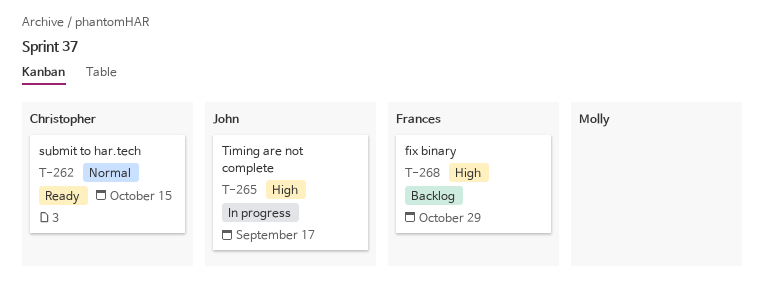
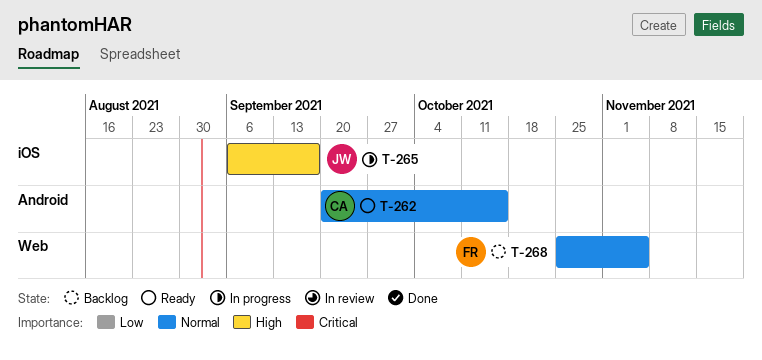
T-268, priority: High -> Normal
T-268, due: Oct 29 -> Nov 5

